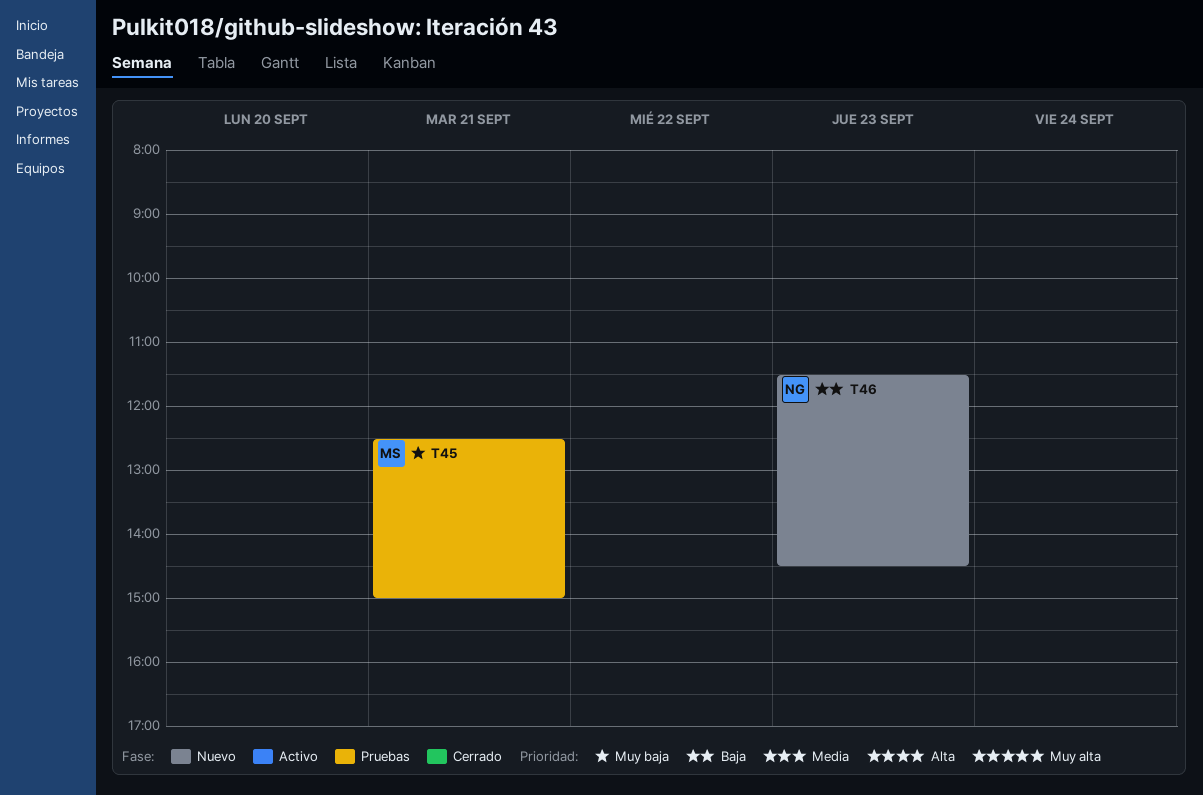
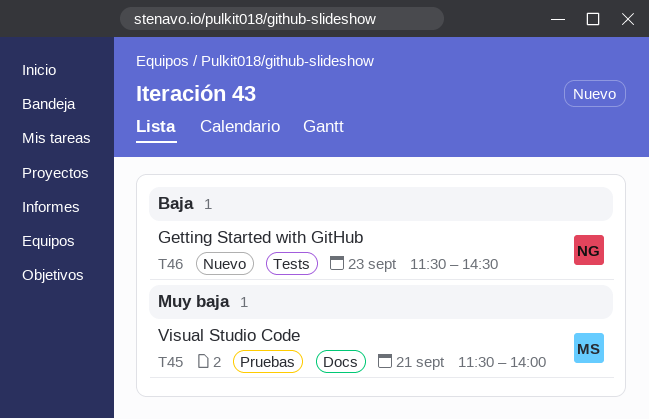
T45, begins: 12:30 -> 11:30
T45, ends: 15:00 -> 14:00

